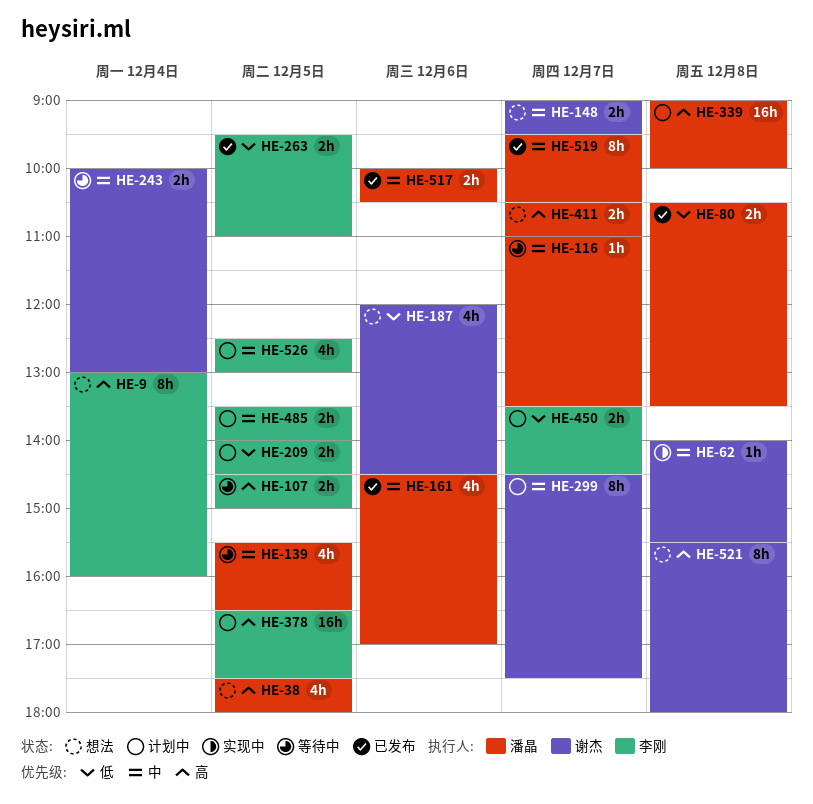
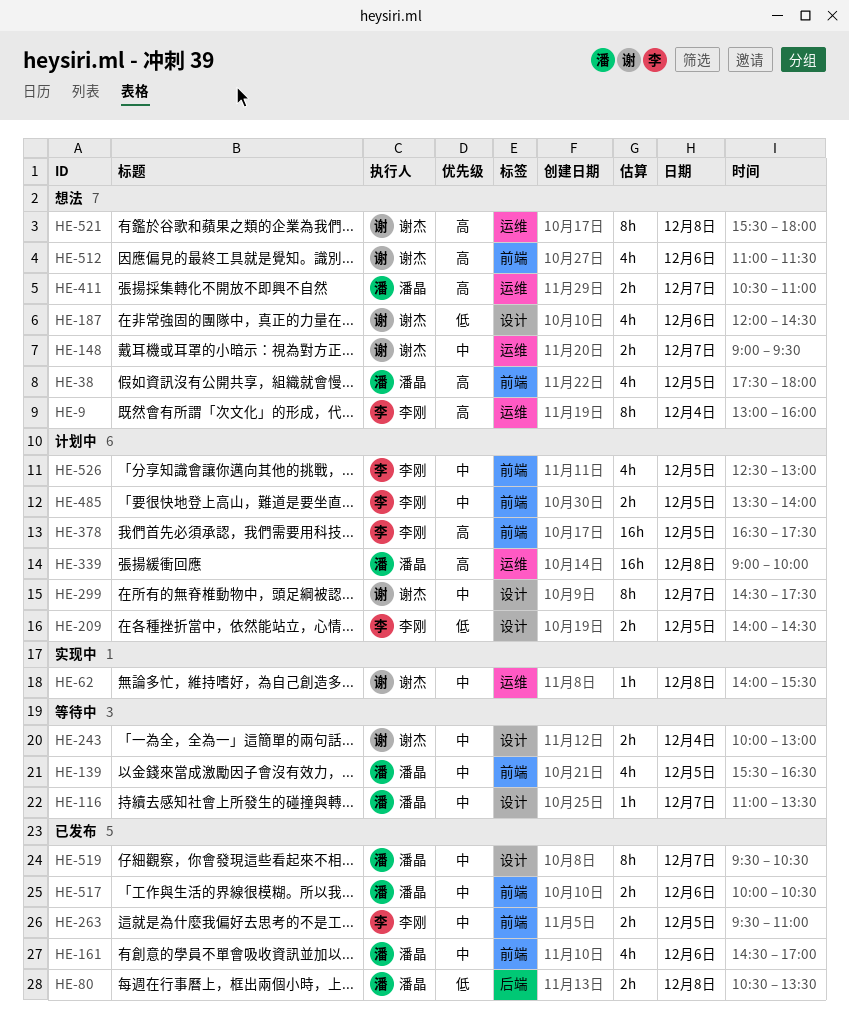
HE-107: present -> none
HE-263, priority: 低 -> 中
HE-450: present -> none
HE-512: none -> present

